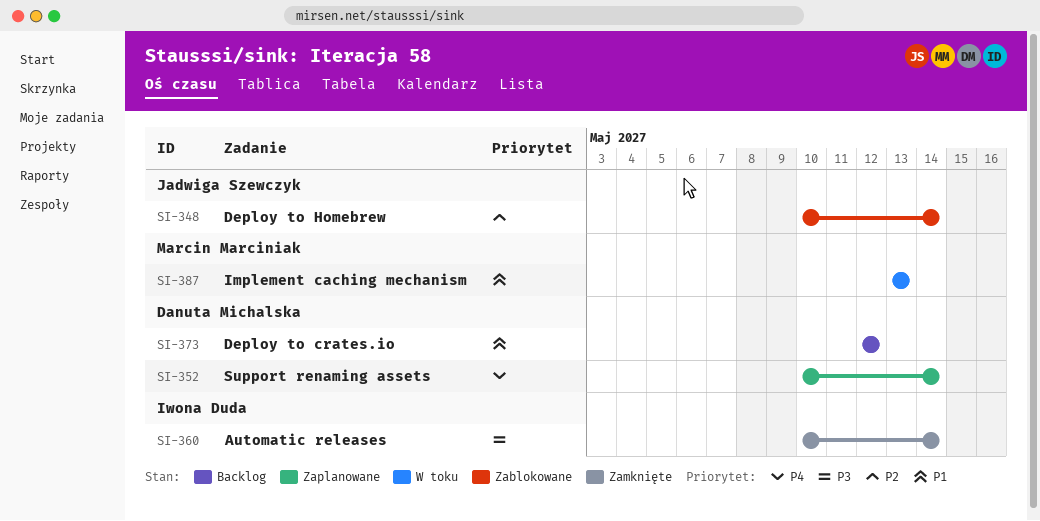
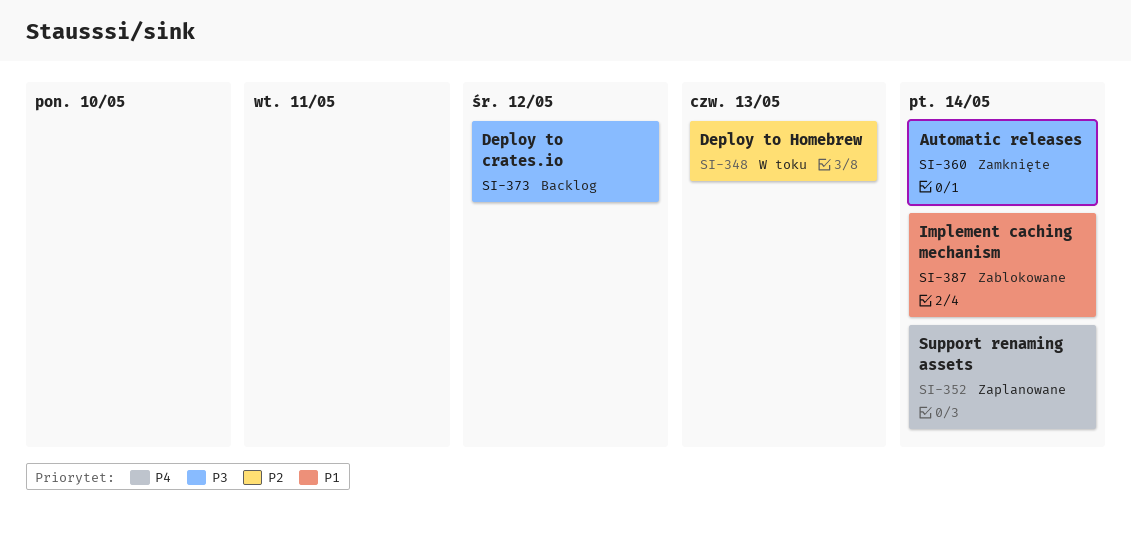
SI-348, status: Zablokowane -> W toku
SI-348, due: May 14 -> May 13
SI-373, priority: P1 -> P3
SI-387, status: W toku -> Zablokowane
SI-387, due: May 13 -> May 14

